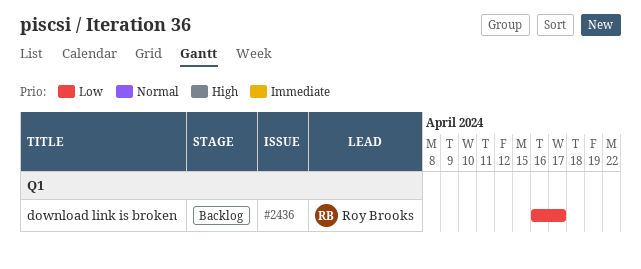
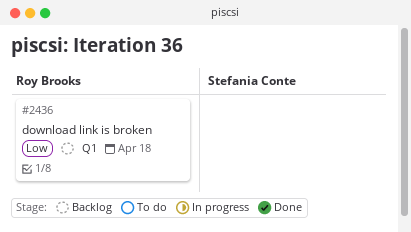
#2436, due: Apr 17 -> Apr 18

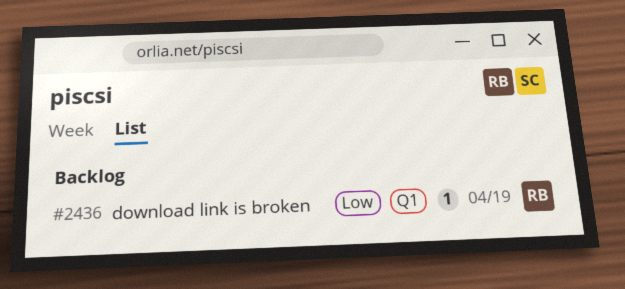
#2436, due: Apr 18 -> Apr 19

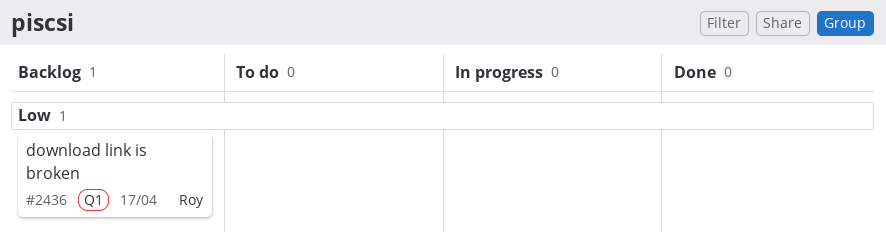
#2436, due: Apr 19 -> Apr 17

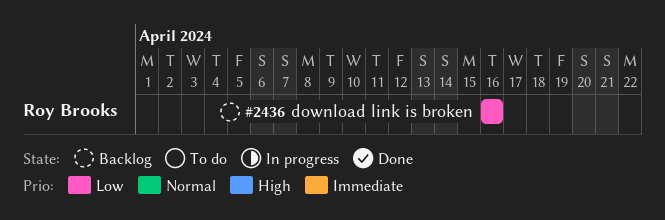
#2436, due: Apr 17 -> Apr 16

